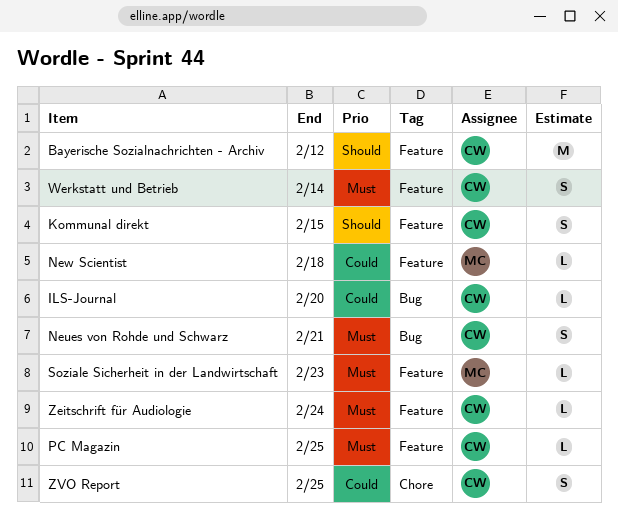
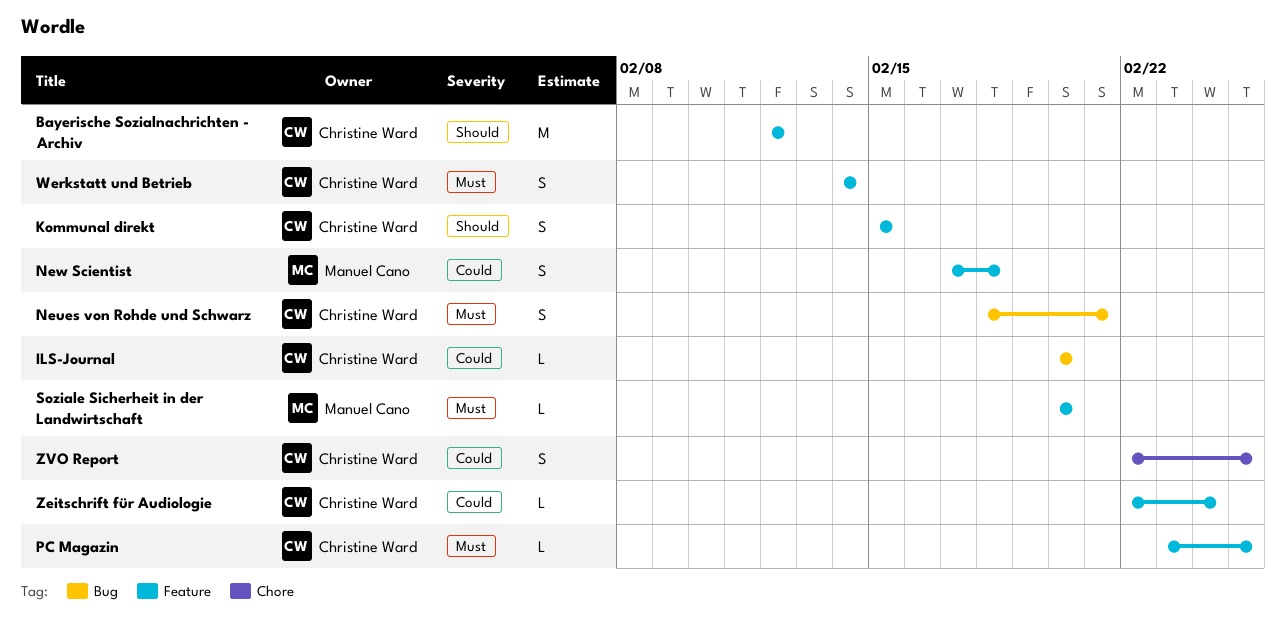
New Scientist, estimate: L -> S
Soziale Sicherheit in der Landwirtschaft, due: Feb 23 -> Feb 20
Zeitschrift für Audiologie, priority: Must -> Could

